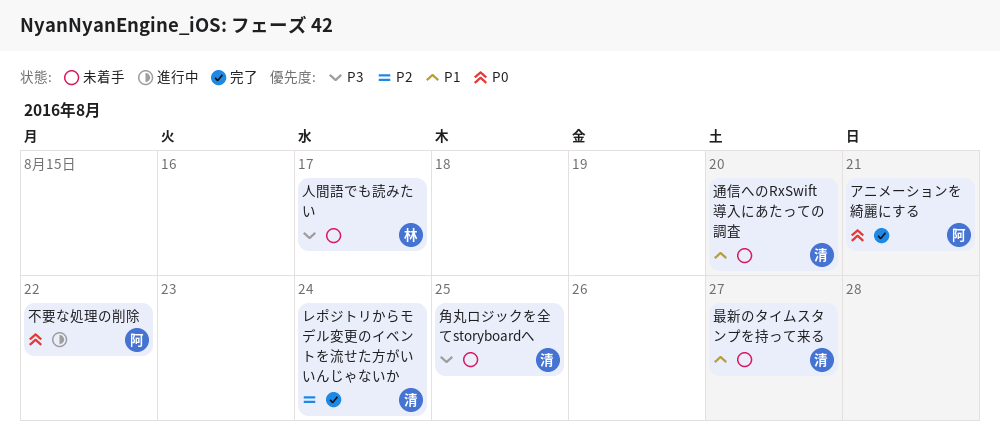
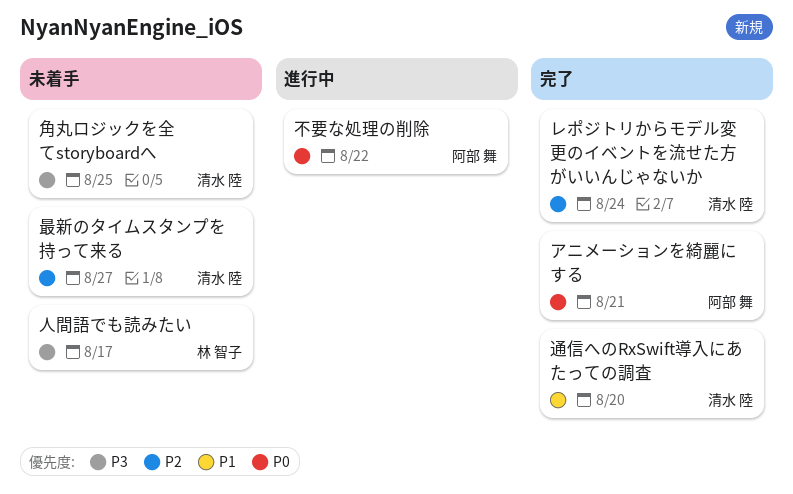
最新のタイムスタンプを持って来る, priority: P1 -> P2
通信へのRxSwift導入にあたっての調査, status: 未着手 -> 完了

